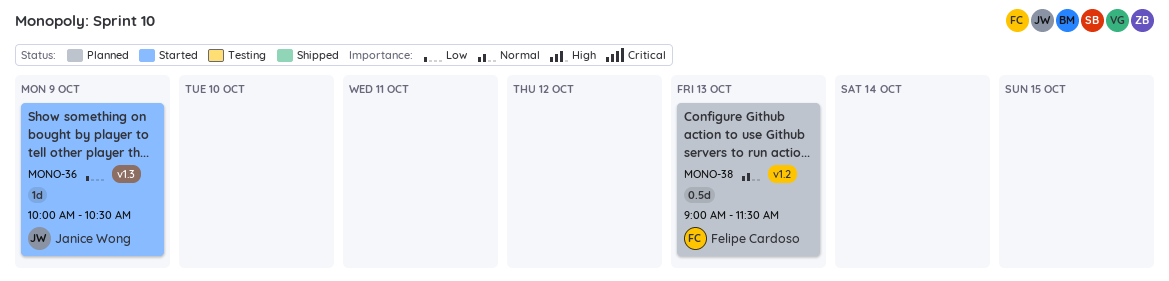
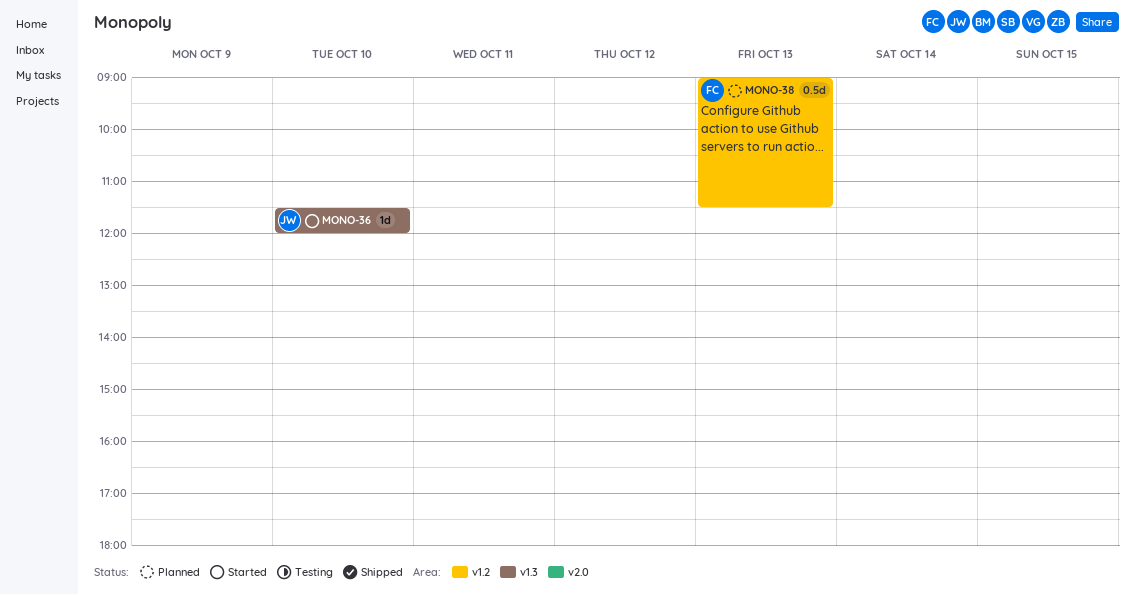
MONO-36, day: Oct 9 -> Oct 10
MONO-36, begins: 10:00 -> 11:30
MONO-36, ends: 10:30 -> 12:00

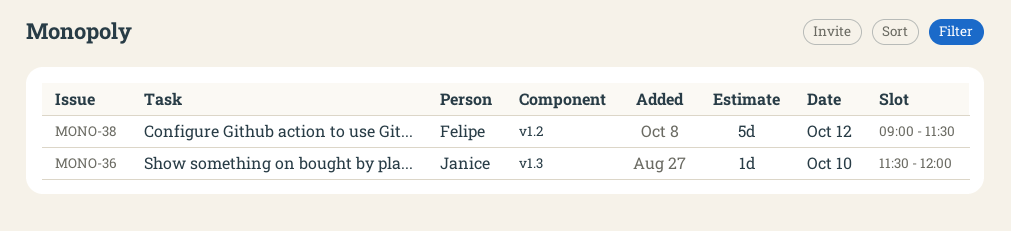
MONO-38, estimate: 0.5d -> 5d
MONO-38, day: Oct 13 -> Oct 12

